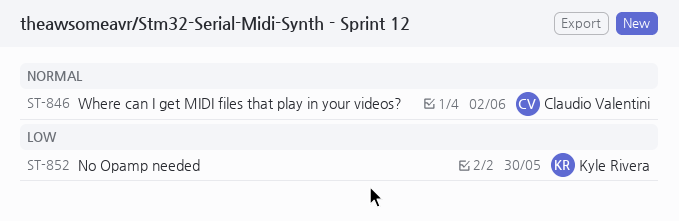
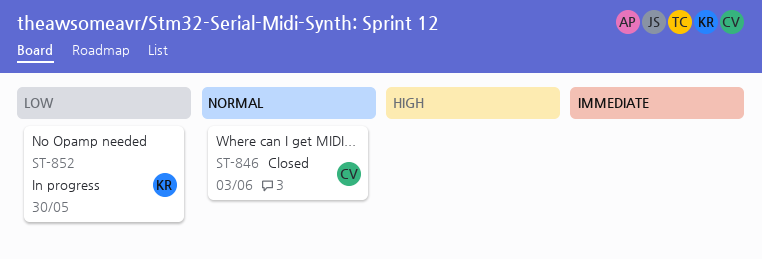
ST-846, due: Jun 2 -> Jun 3

